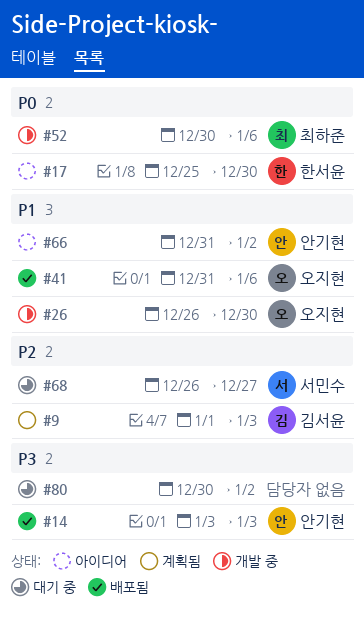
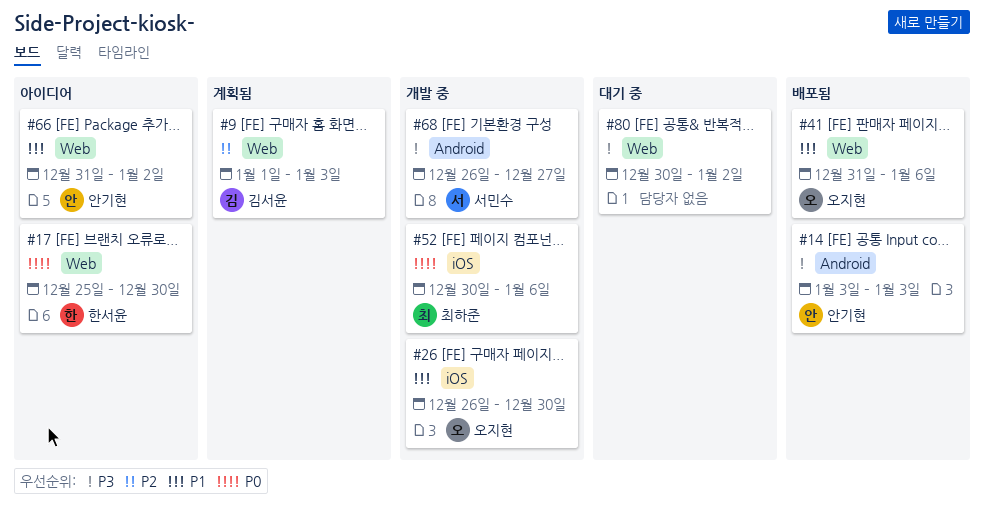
#68, status: 대기 중 -> 개발 중
#68, priority: P2 -> P3

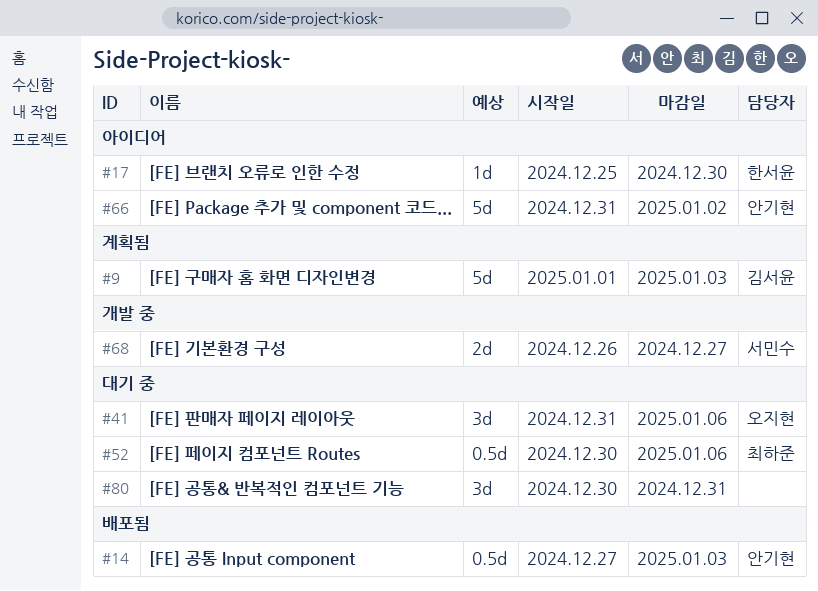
#14, start: Jan 3 -> Dec 27
#26: present -> none
#41, status: 배포됨 -> 대기 중
#52, status: 개발 중 -> 대기 중
#80, due: Jan 2 -> Dec 31

